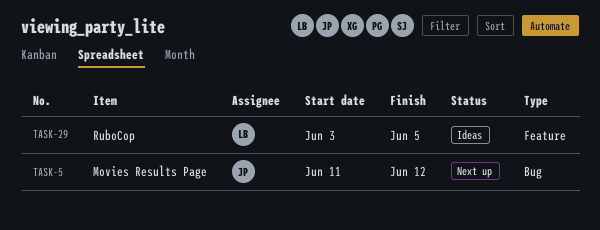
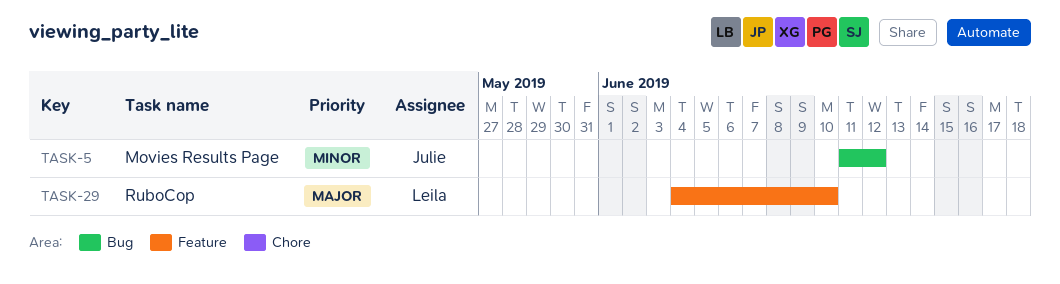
TASK-29, start: Jun 3 -> Jun 4
TASK-29, due: Jun 5 -> Jun 10

